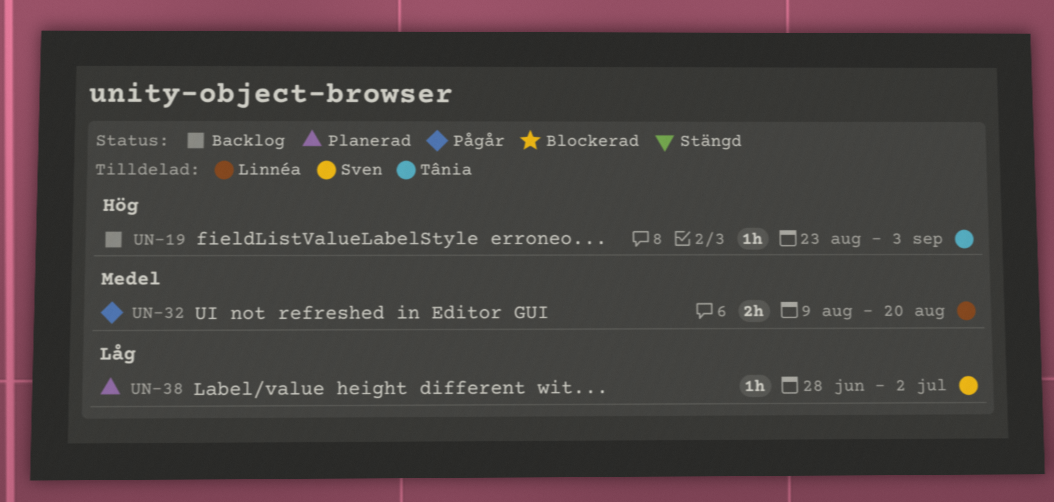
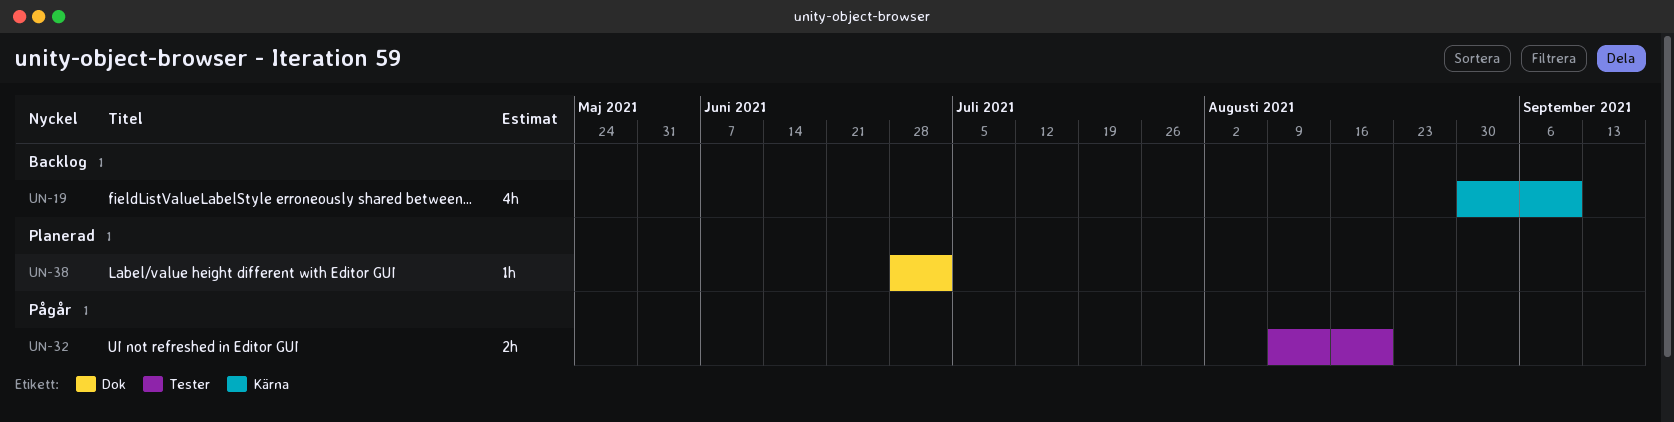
UN-19, estimate: 1h -> 4h
UN-19, start: Aug 23 -> Aug 30
UN-19, due: Sep 3 -> Sep 10

